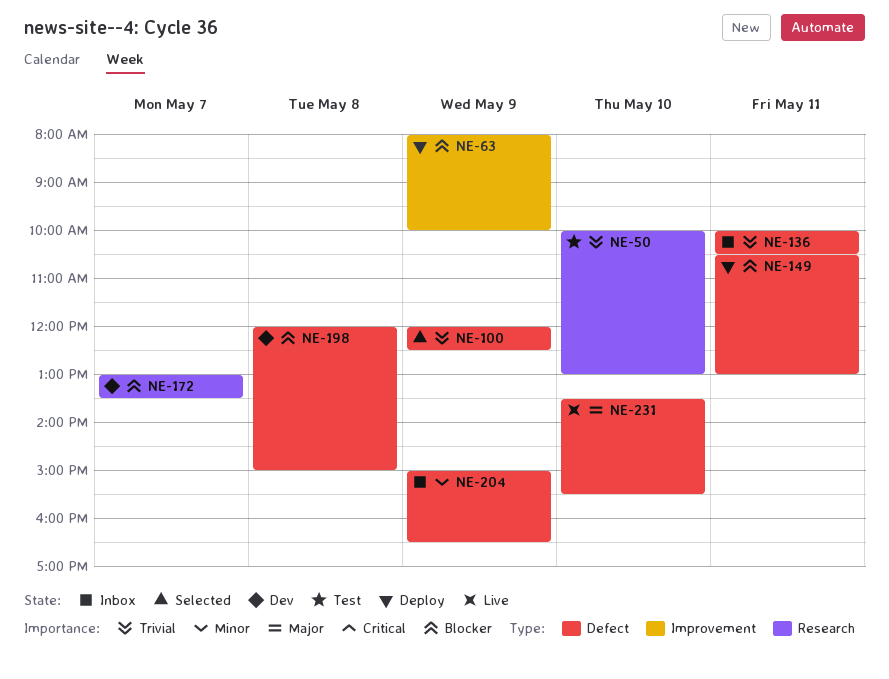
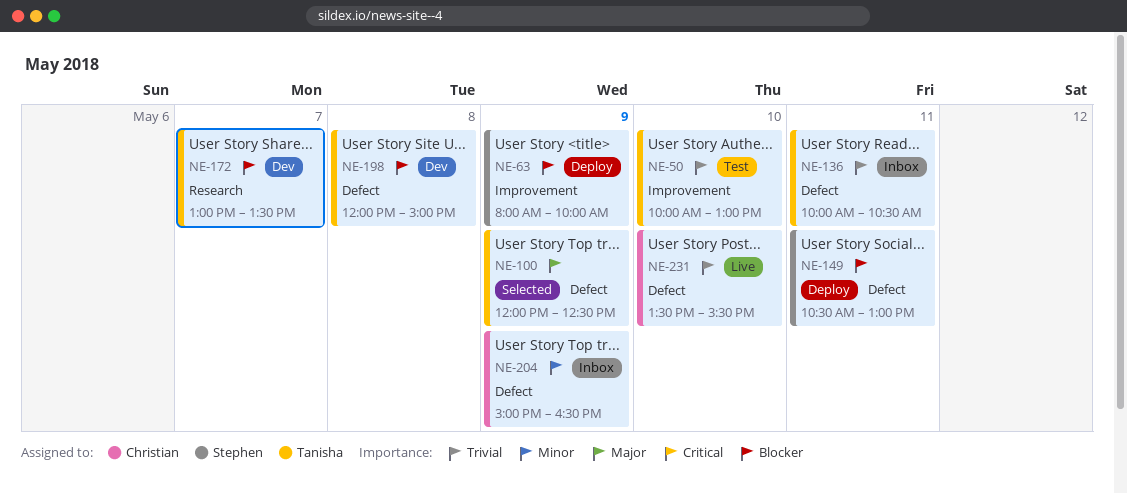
NE-50, label: Research -> Improvement
NE-100, priority: Trivial -> Major
NE-231, priority: Major -> Trivial

